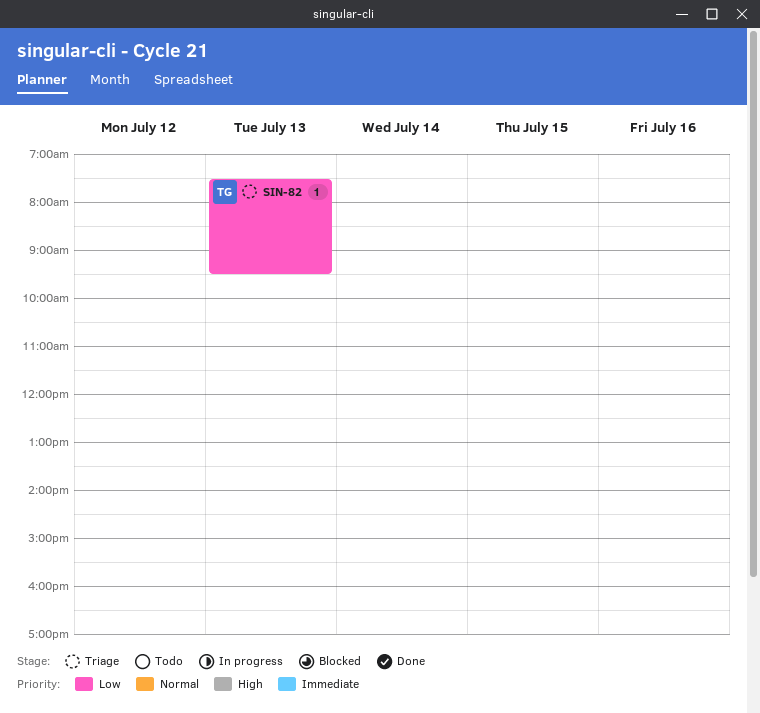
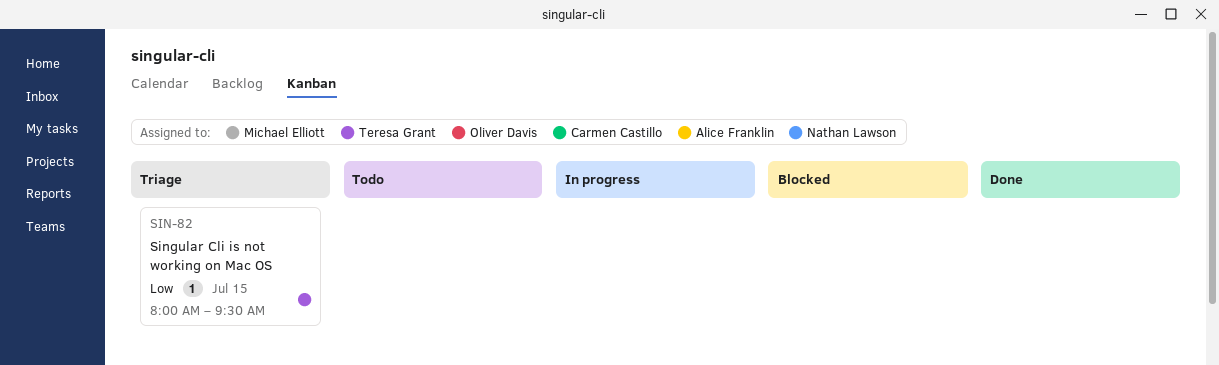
SIN-82, day: Jul 13 -> Jul 15
SIN-82, begins: 07:30 -> 08:00

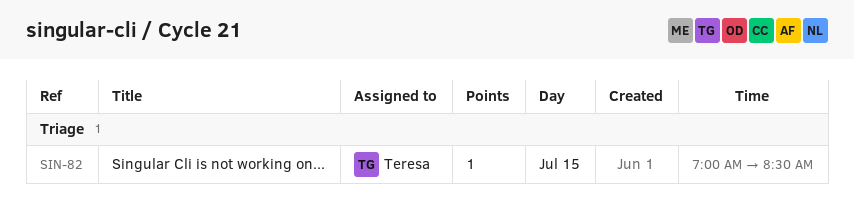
SIN-82, begins: 08:00 -> 07:00
SIN-82, ends: 09:30 -> 08:30

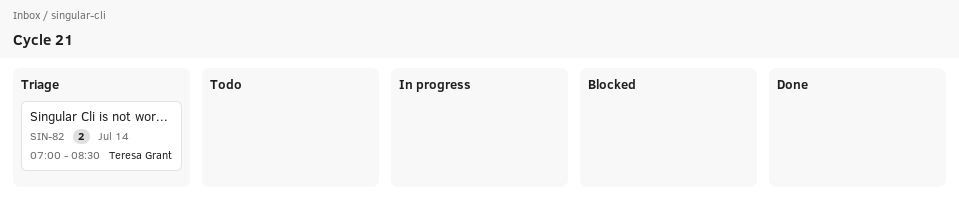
SIN-82, estimate: 1 -> 2
SIN-82, day: Jul 15 -> Jul 14

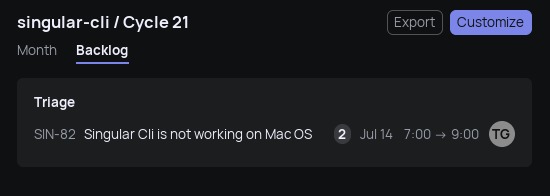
SIN-82, ends: 08:30 -> 09:00

